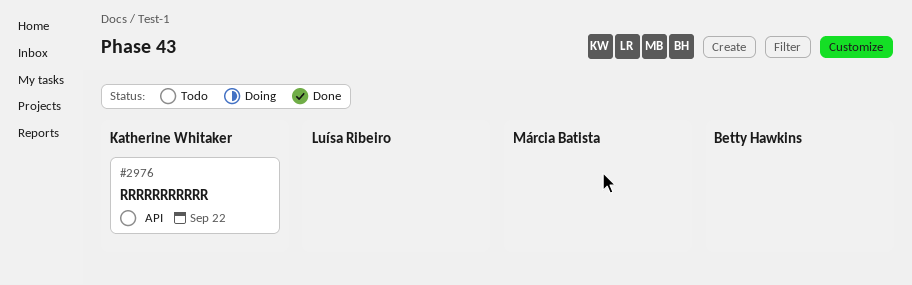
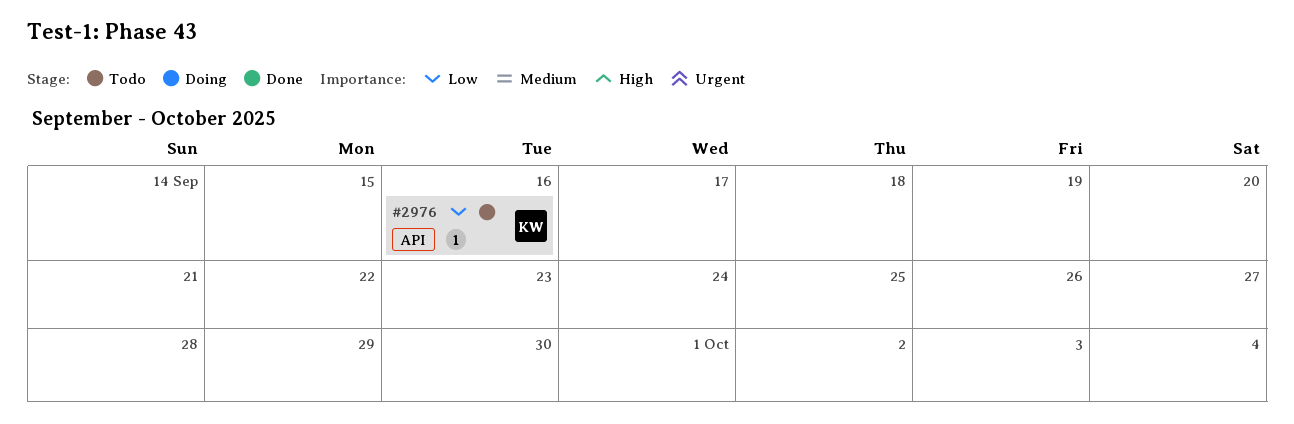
#2976, due: Sep 22 -> Sep 16

